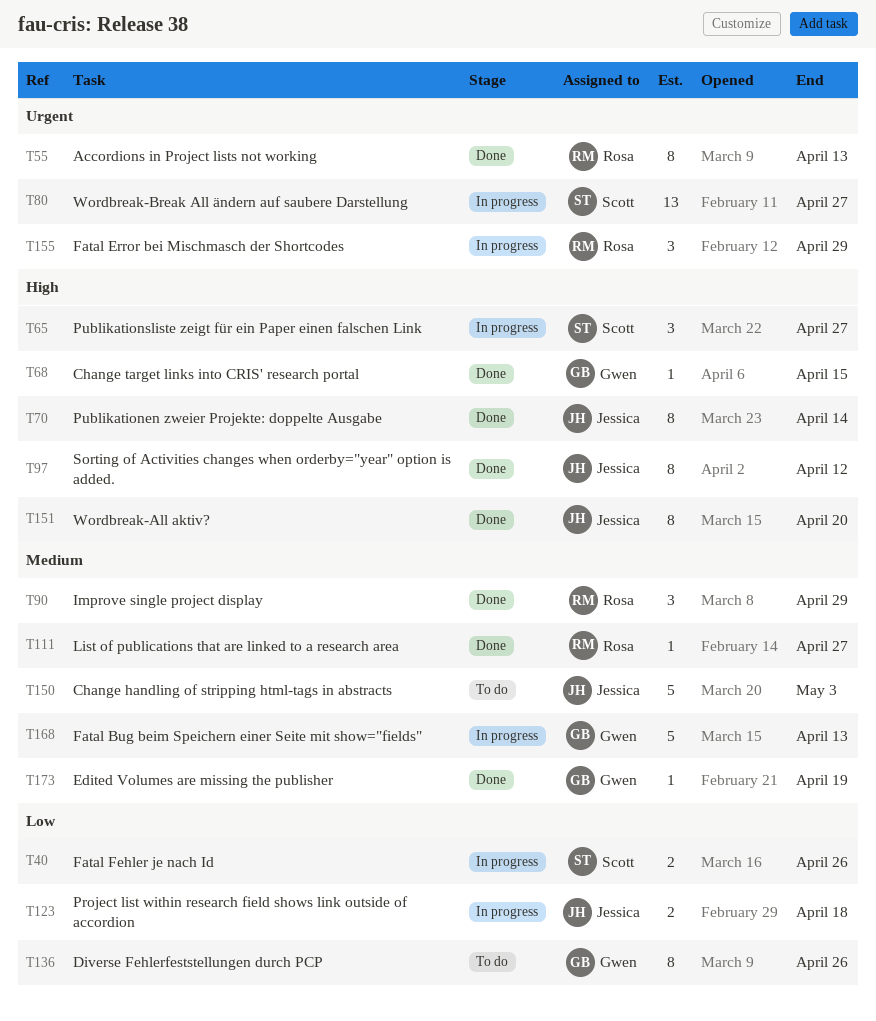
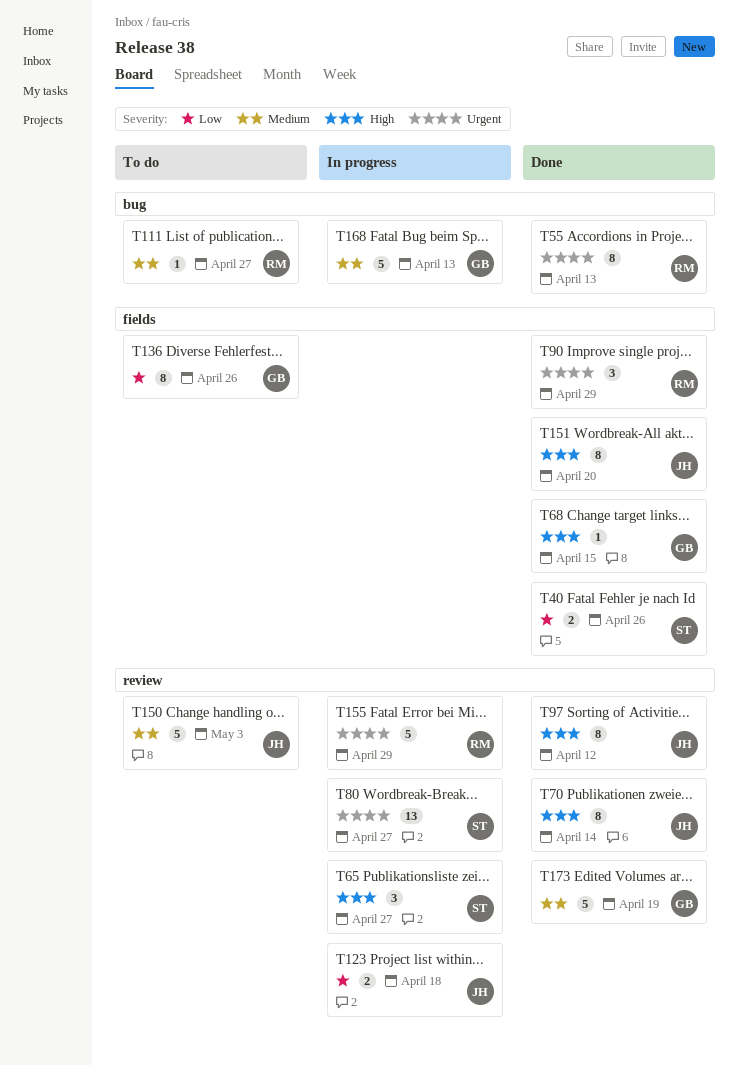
T40, status: In progress -> Done
T90, priority: Medium -> Urgent
T111, status: Done -> To do
T155, estimate: 3 -> 5
T173, estimate: 1 -> 5

